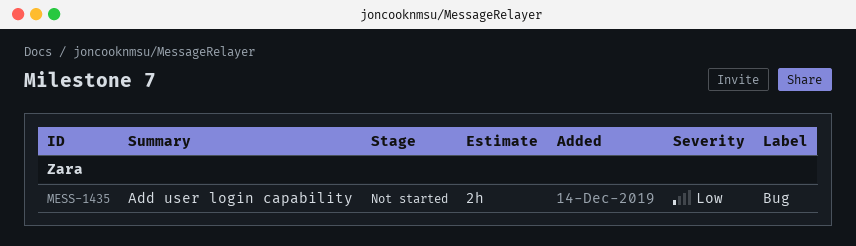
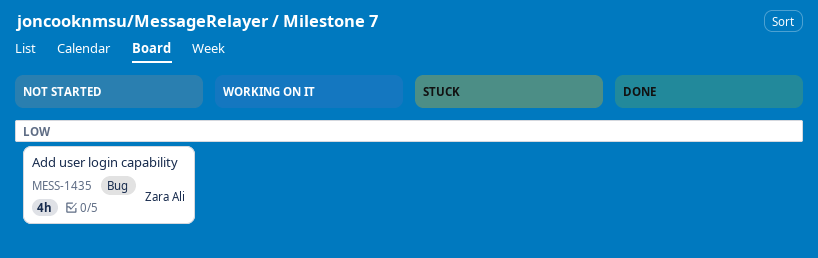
MESS-1435, estimate: 2h -> 4h

